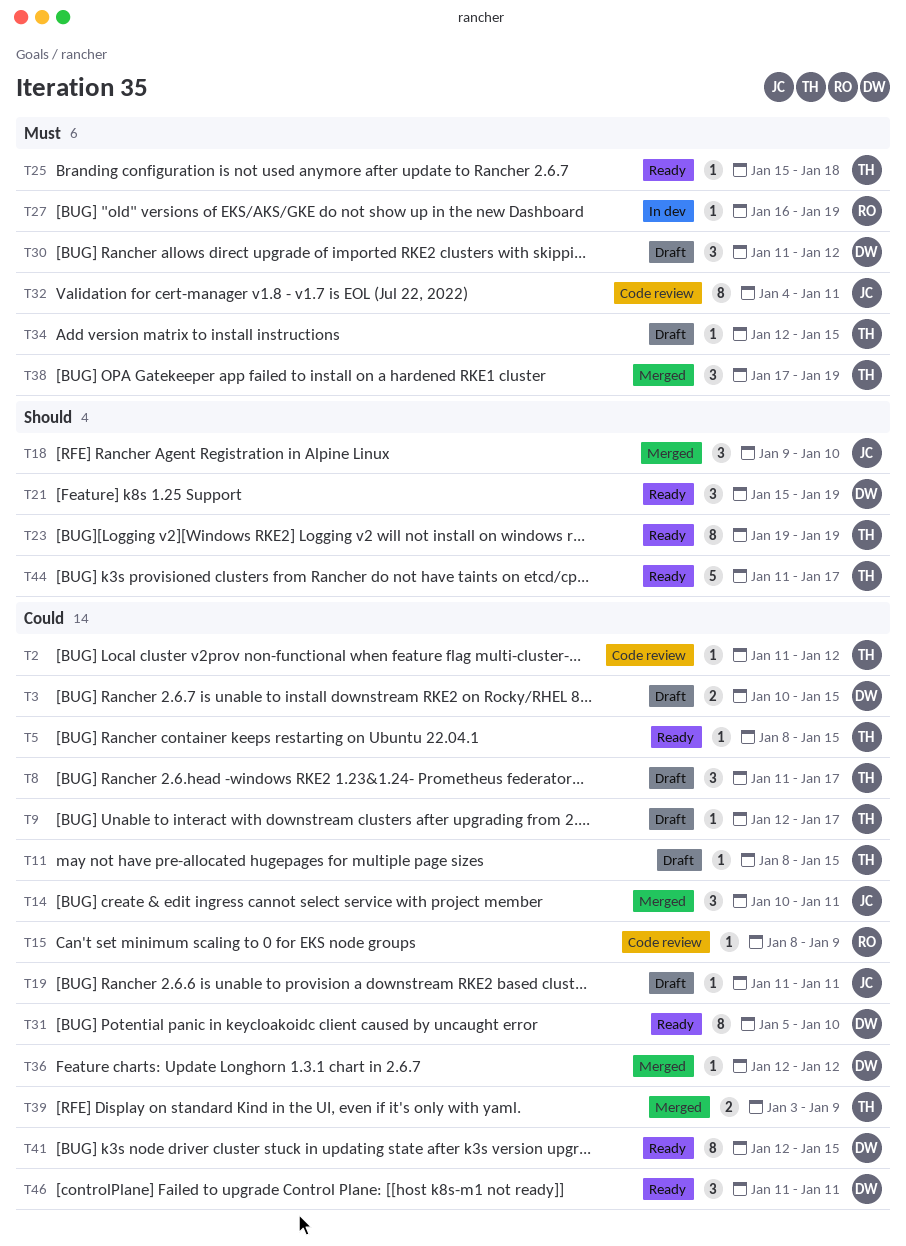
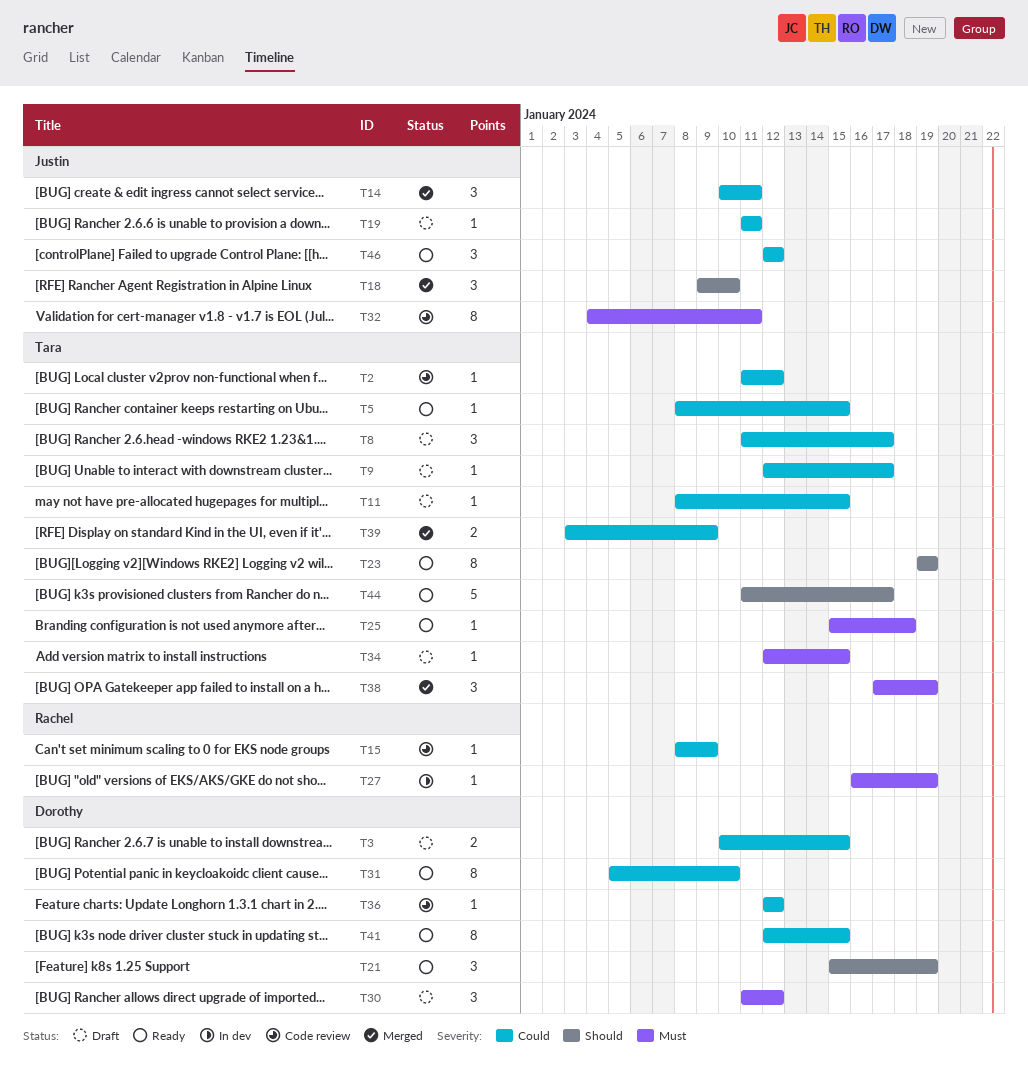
T36, status: Merged -> Code review
T46, owner: Dorothy -> Justin
T46, start: Jan 11 -> Jan 12
T46, due: Jan 11 -> Jan 12

